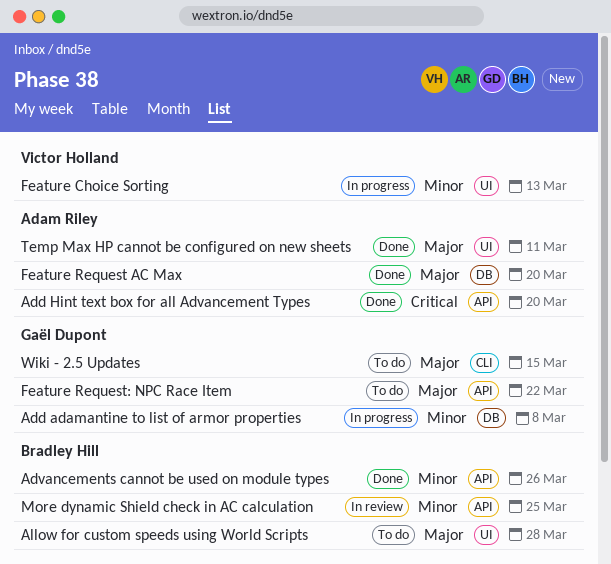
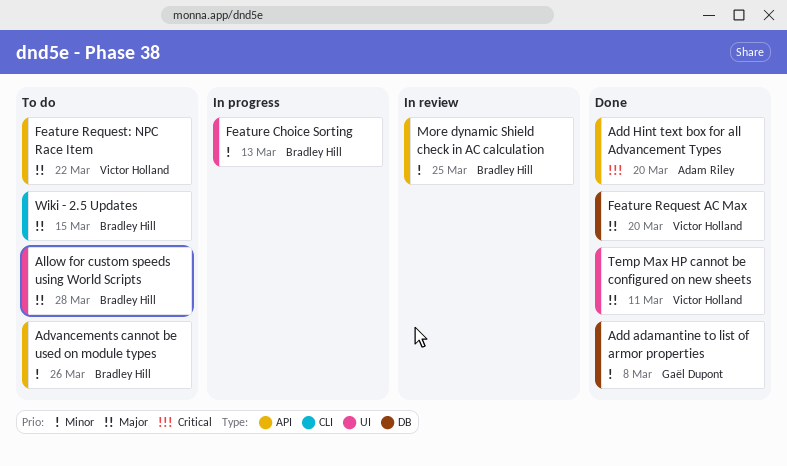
Add adamantine to list of armor properties, status: In progress -> Done
Advancements cannot be used on module types, status: Done -> To do
Feature Choice Sorting, owner: Victor Holland -> Bradley Hill
Feature Request AC Max, owner: Adam Riley -> Victor Holland
Feature Request: NPC Race Item, owner: Gaël Dupont -> Victor Holland
Temp Max HP cannot be configured on new sheets, owner: Adam Riley -> Victor Holland
Wiki - 2.5 Updates, owner: Gaël Dupont -> Bradley Hill

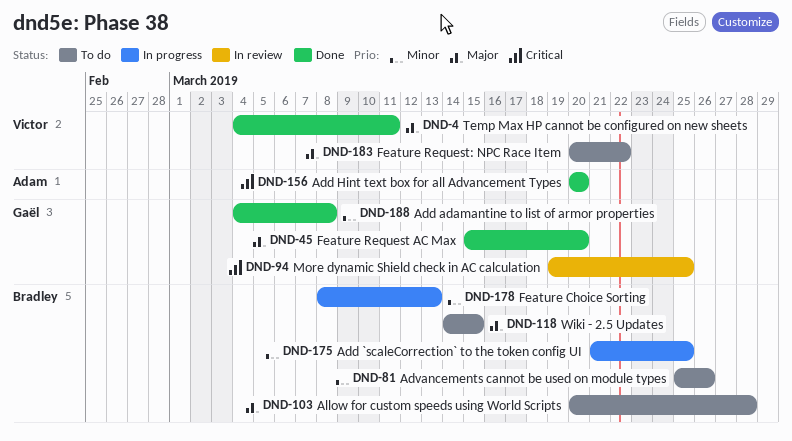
Add `scaleCorrection` to the token config UI: none -> present
Feature Request AC Max, owner: Victor Holland -> Gaël Dupont
More dynamic Shield check in AC calculation, owner: Bradley Hill -> Gaël Dupont
More dynamic Shield check in AC calculation, priority: Minor -> Critical

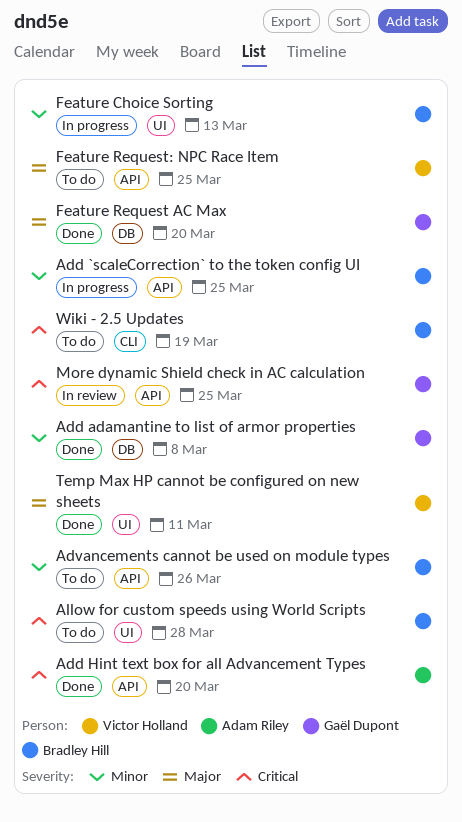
Allow for custom speeds using World Scripts, priority: Major -> Critical
Feature Request: NPC Race Item, due: Mar 22 -> Mar 25
Wiki - 2.5 Updates, priority: Major -> Critical
Wiki - 2.5 Updates, due: Mar 15 -> Mar 19

